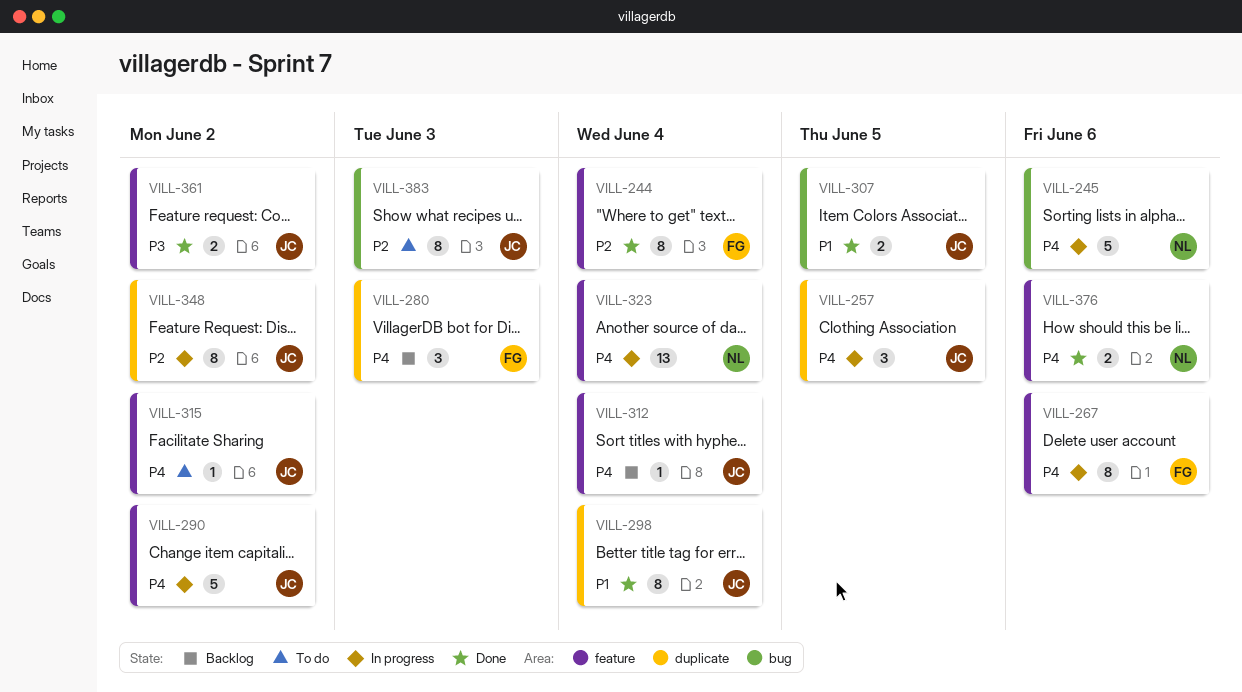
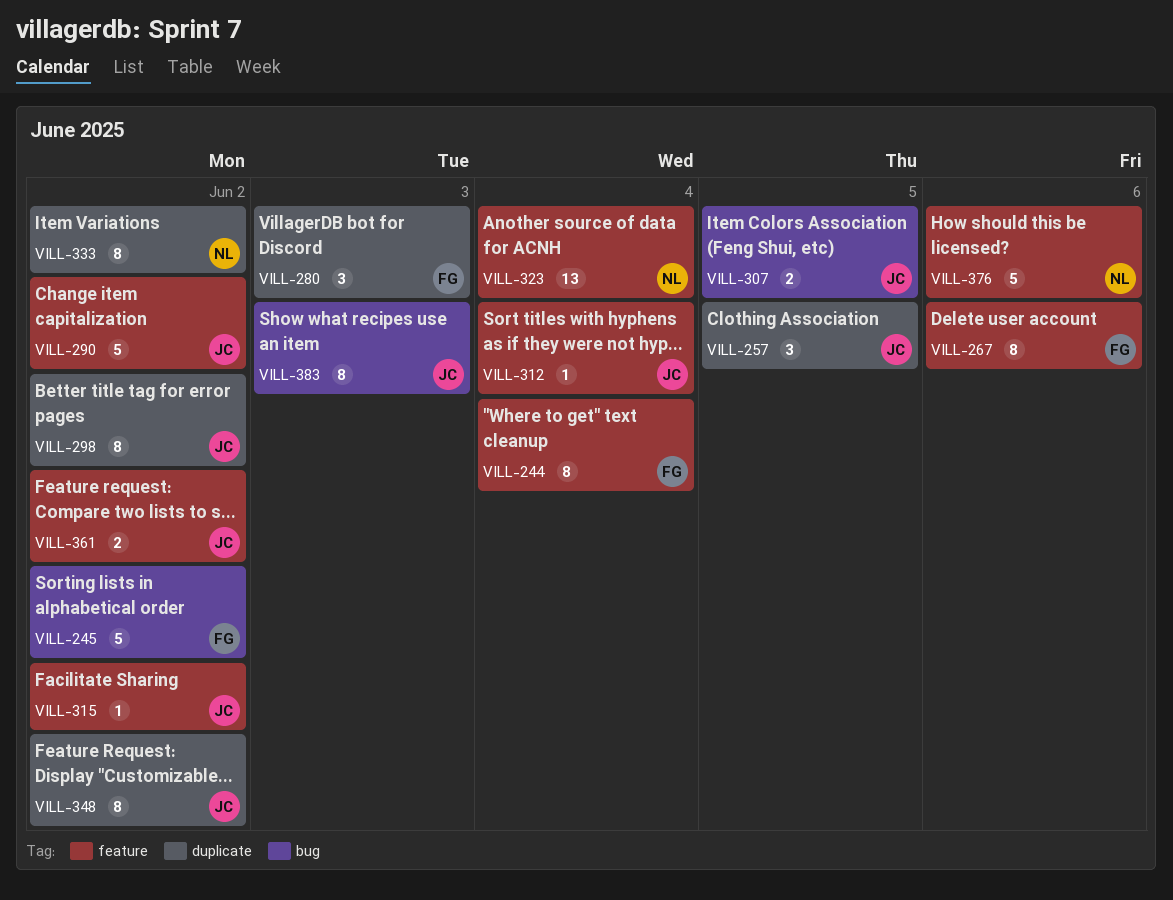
VILL-245, owner: NL -> FG
VILL-245, due: Jun 6 -> Jun 2
VILL-298, due: Jun 4 -> Jun 2
VILL-333: none -> present
VILL-376, estimate: 2 -> 5

